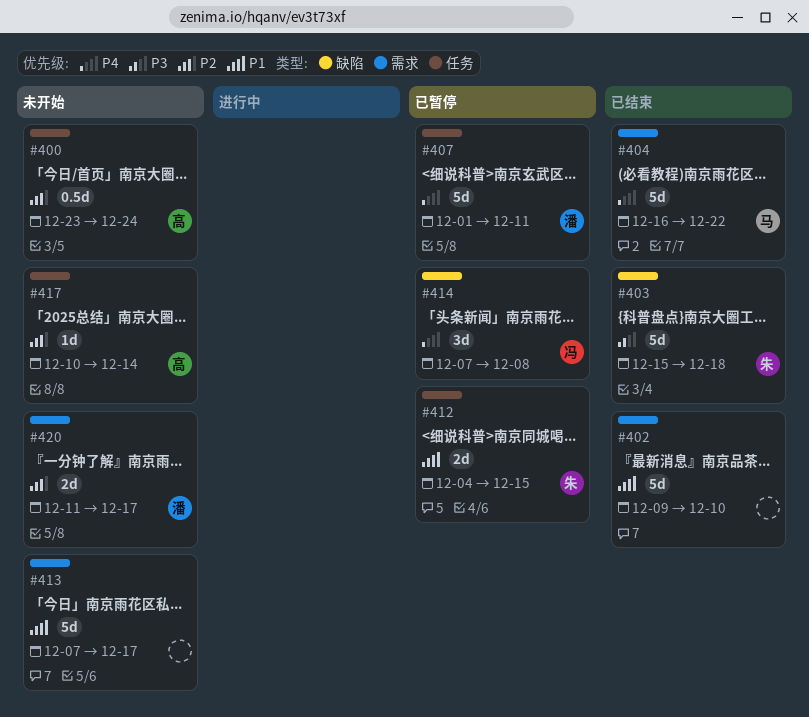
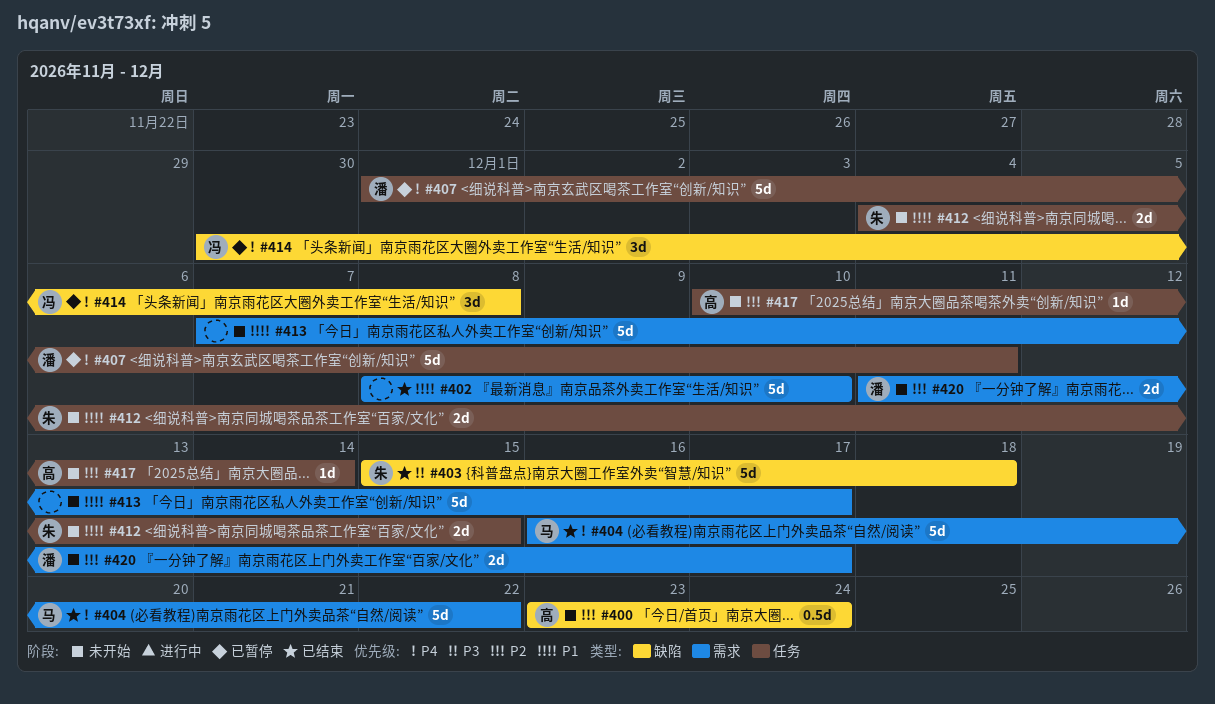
#400, label: 任务 -> 缺陷
#402, start: Dec 9 -> Dec 8
#412, status: 已暂停 -> 未开始
#414, start: Dec 7 -> Nov 30

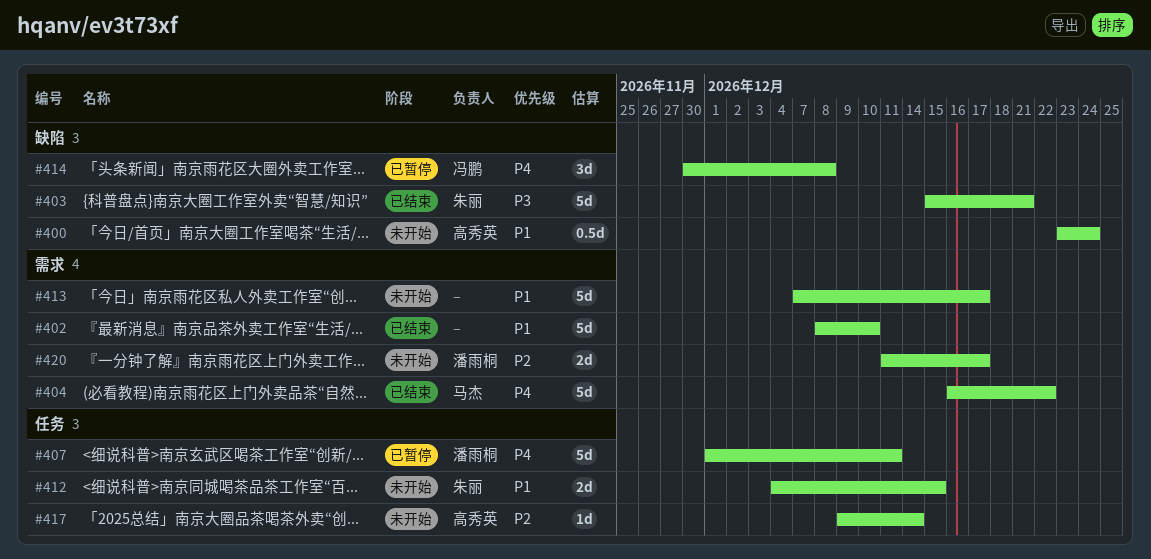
#400, priority: P2 -> P1
#403, due: Dec 18 -> Dec 21
#417, start: Dec 10 -> Dec 9

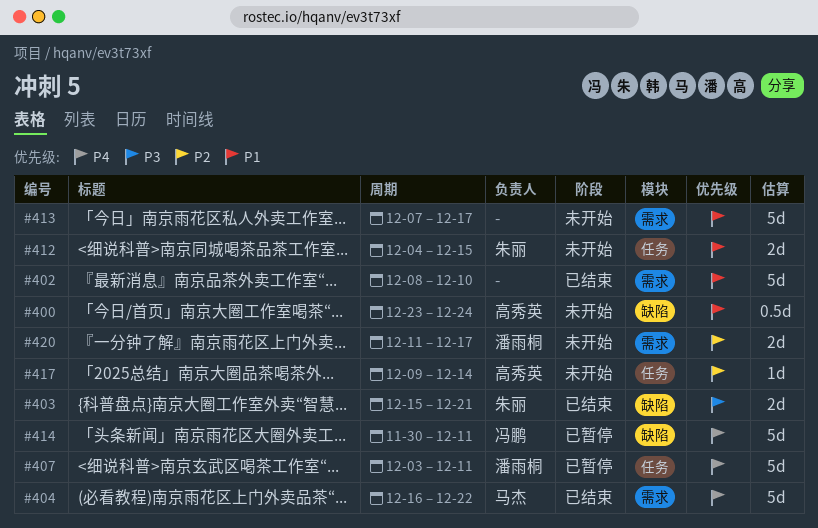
#403, estimate: 5d -> 2d
#407, start: Dec 1 -> Dec 3
#414, estimate: 3d -> 5d
#414, due: Dec 8 -> Dec 11

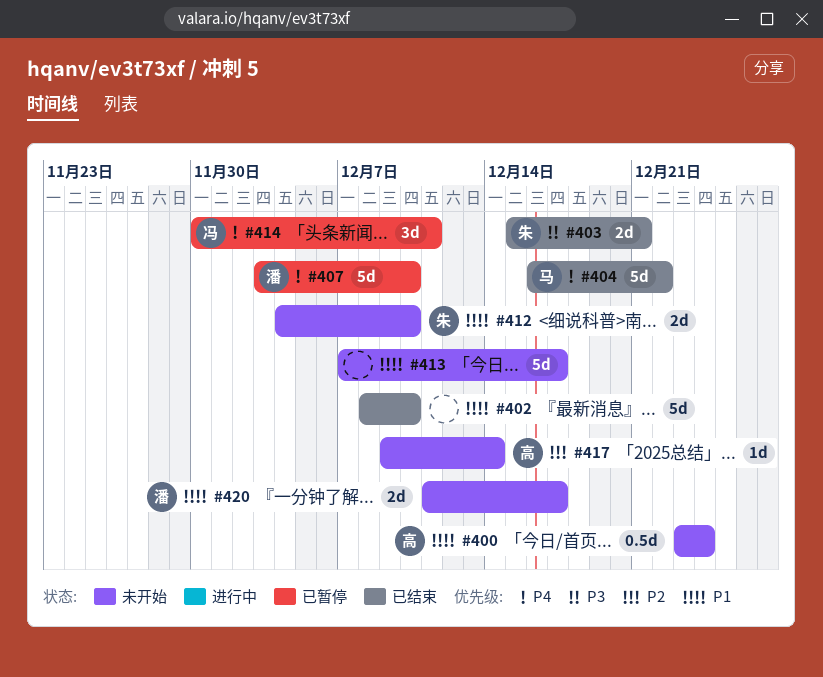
#407, due: Dec 11 -> Dec 10
#412, due: Dec 15 -> Dec 10
#414, estimate: 5d -> 3d
#420, priority: P2 -> P1

